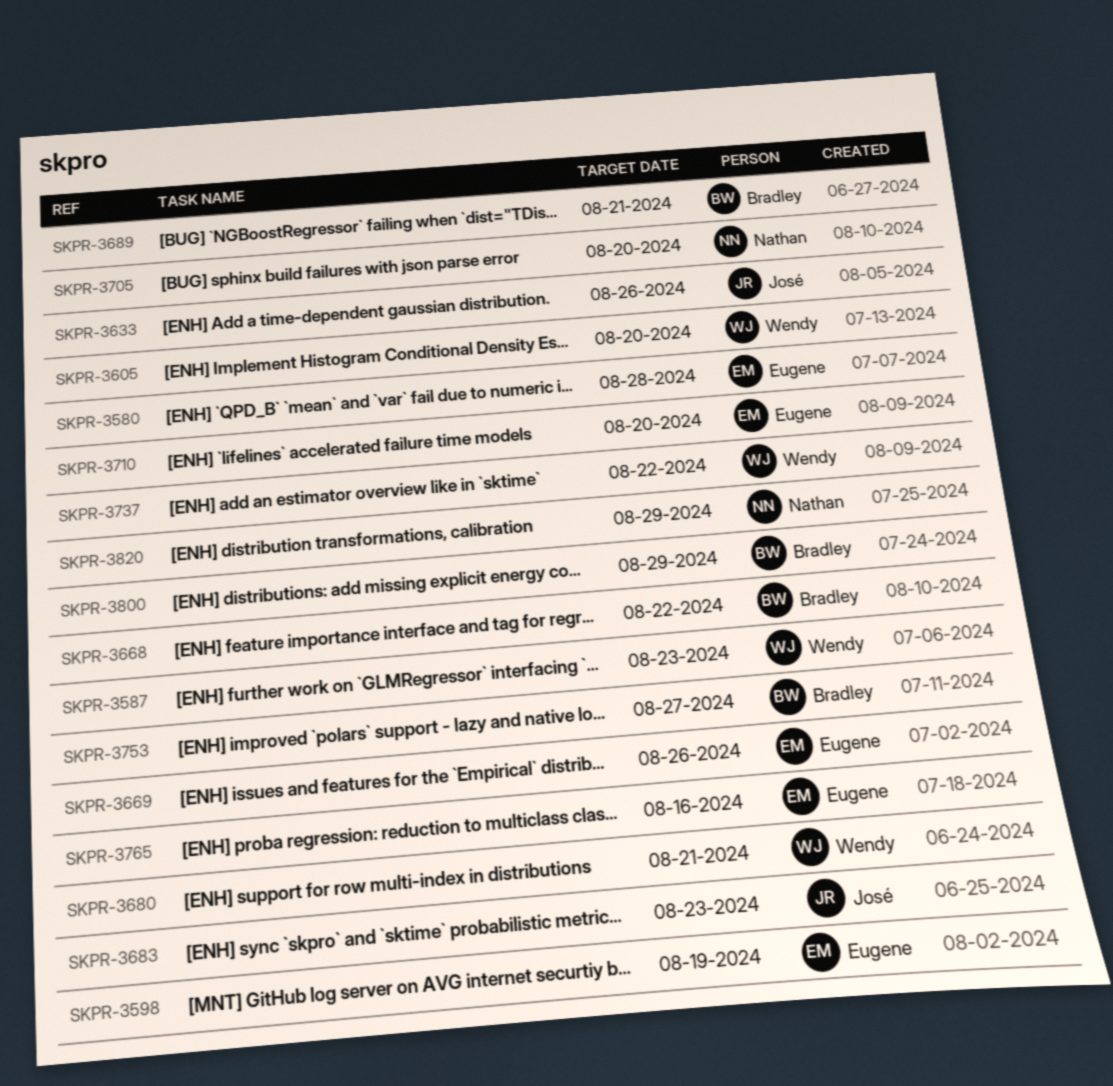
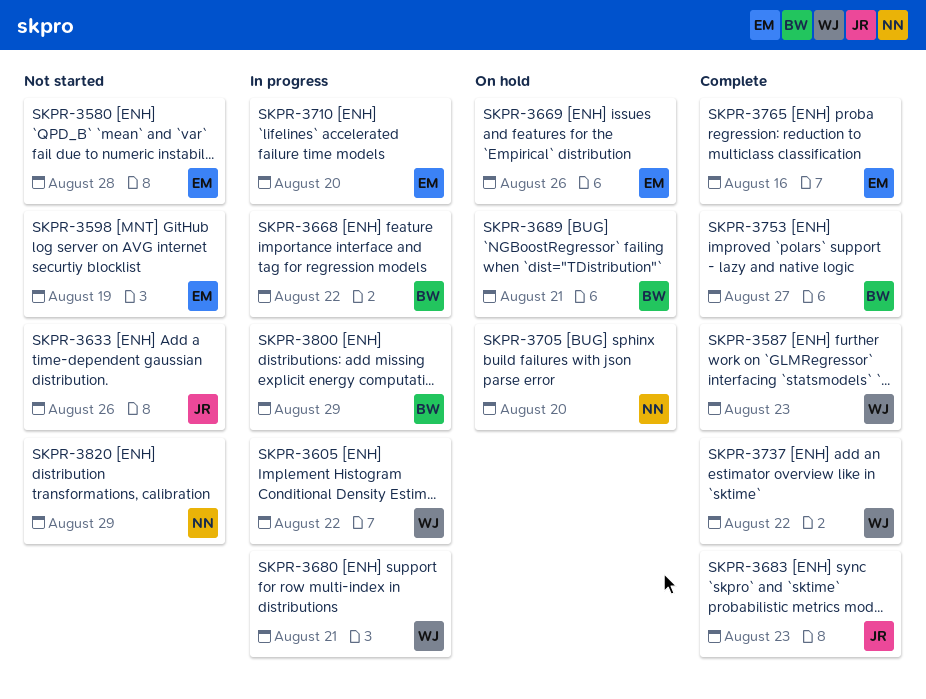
SKPR-3605, due: Aug 20 -> Aug 22

